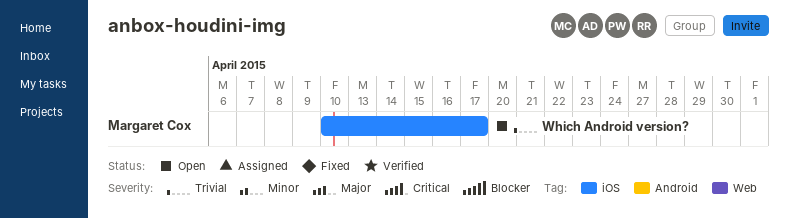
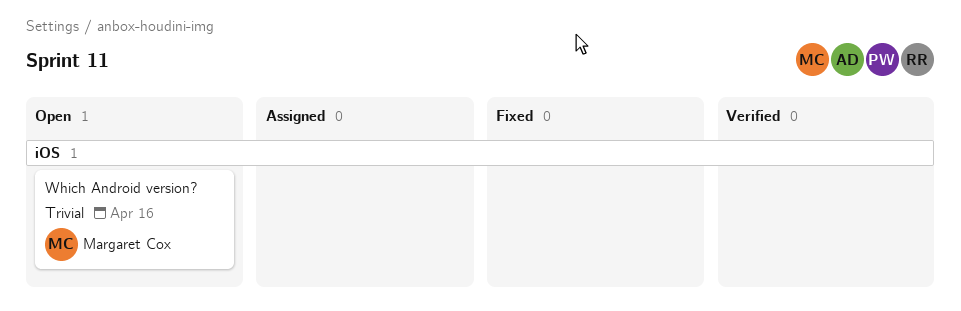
Which Android version?, due: Apr 17 -> Apr 16

